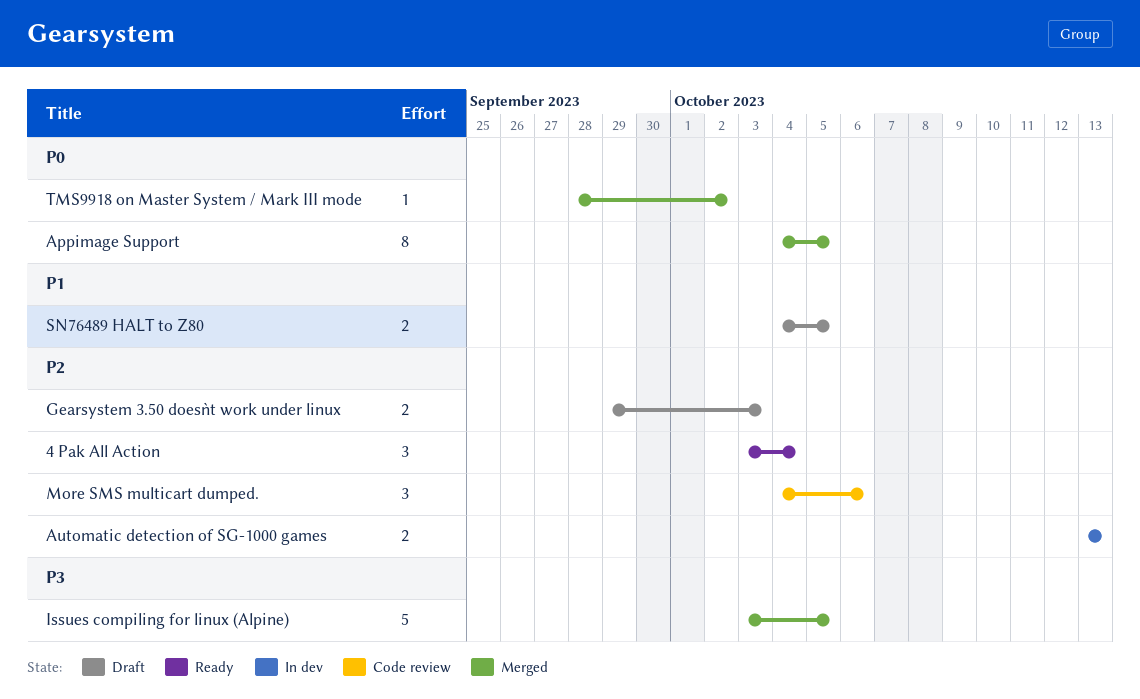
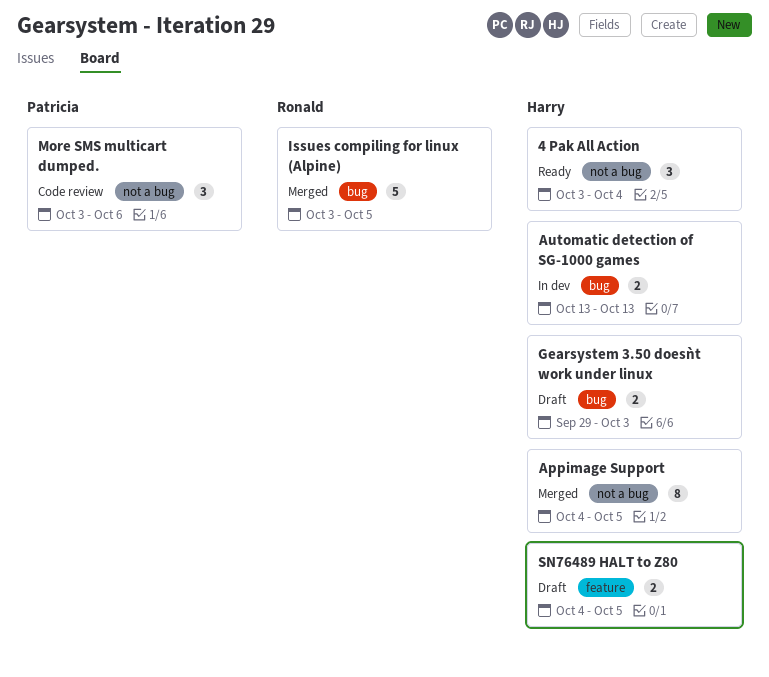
More SMS multicart dumped., start: Oct 4 -> Oct 3
TMS9918 on Master System / Mark III mode: present -> none

